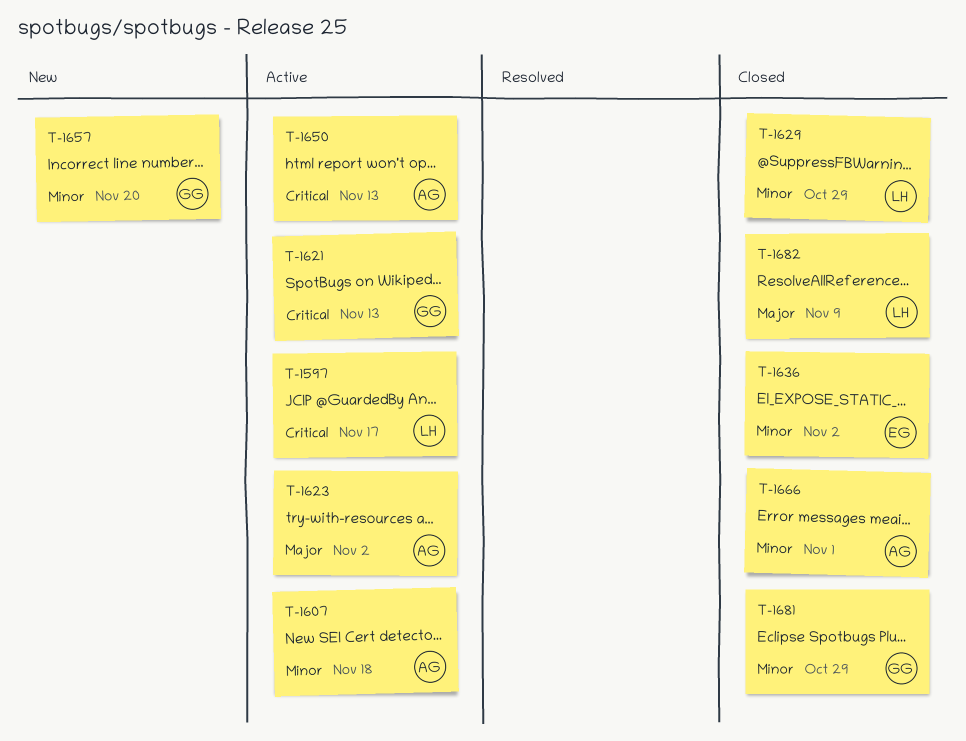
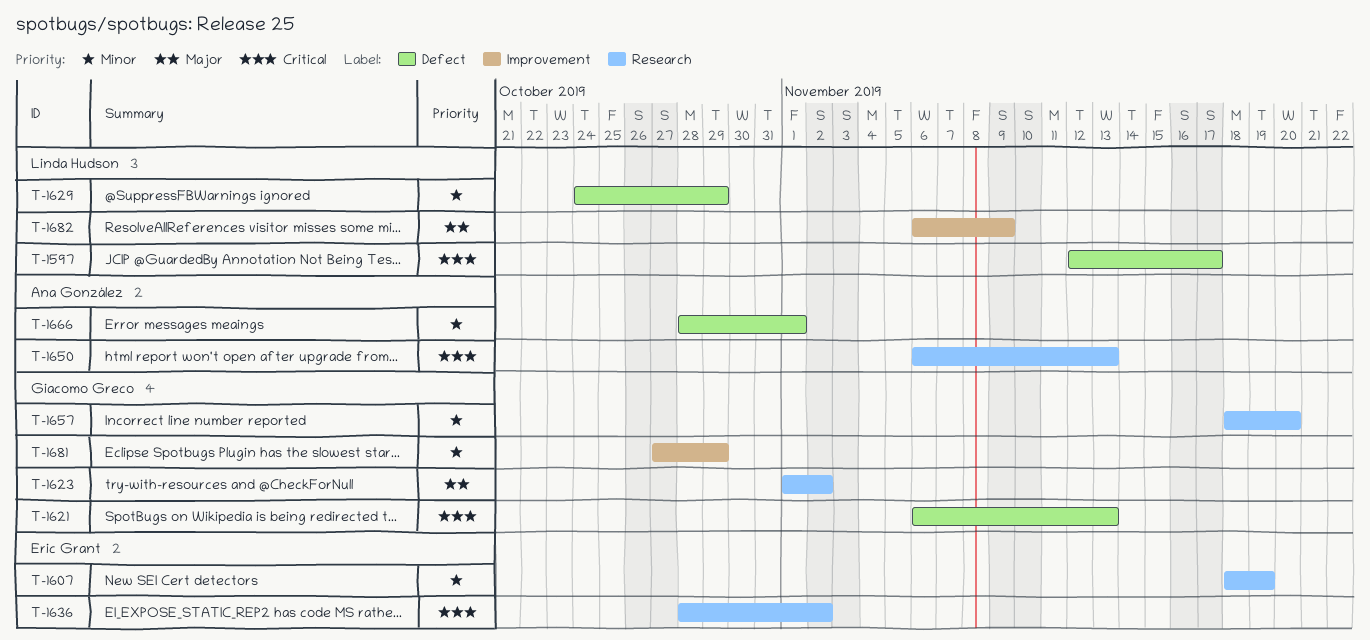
T-1607, owner: Ana González -> Eric Grant
T-1607, due: Nov 18 -> Nov 19
T-1623, owner: Ana González -> Giacomo Greco
T-1636, priority: Minor -> Critical

